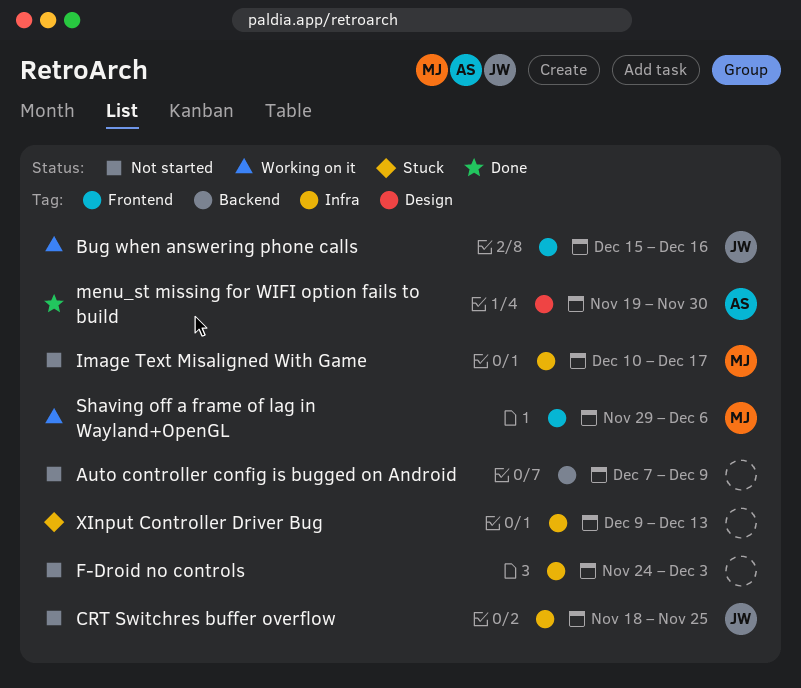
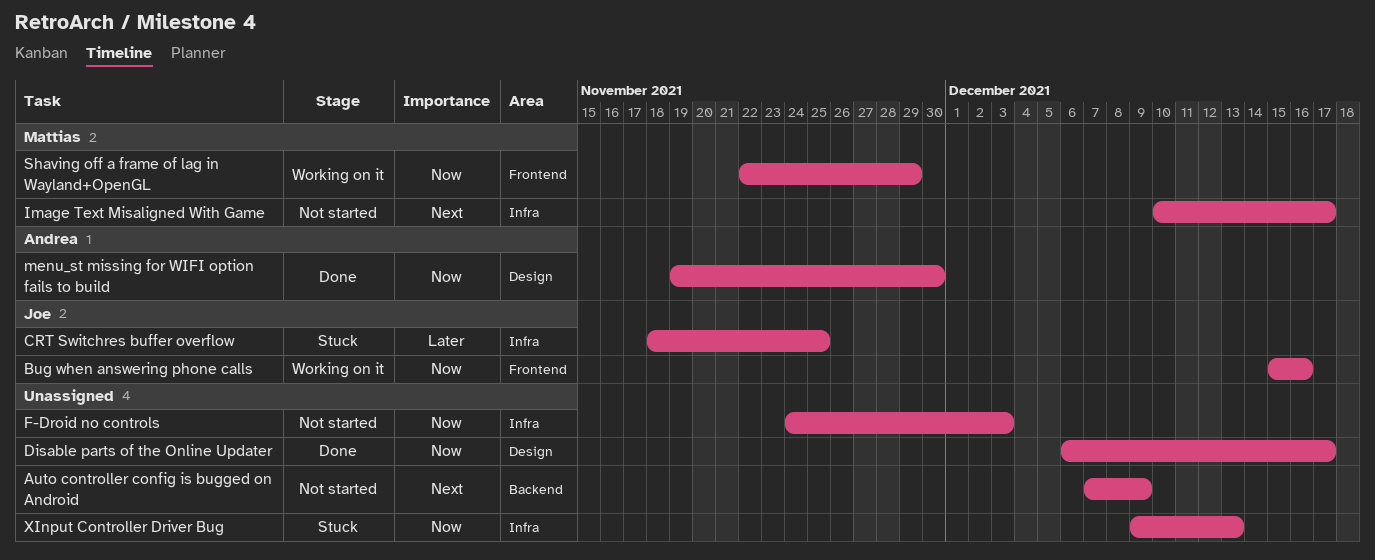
CRT Switchres buffer overflow, status: Not started -> Stuck
Disable parts of the Online Updater: none -> present
Shaving off a frame of lag in Wayland+OpenGL, start: Nov 29 -> Nov 22
Shaving off a frame of lag in Wayland+OpenGL, due: Dec 6 -> Nov 29

